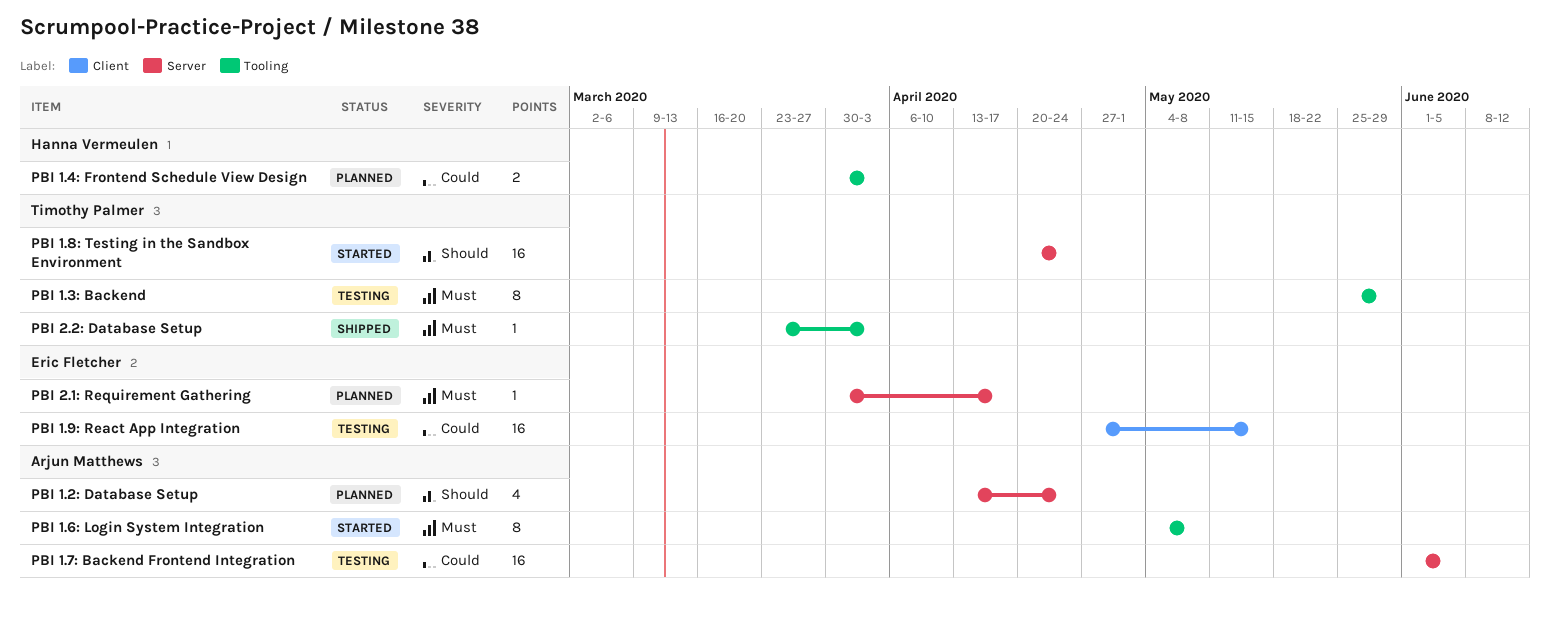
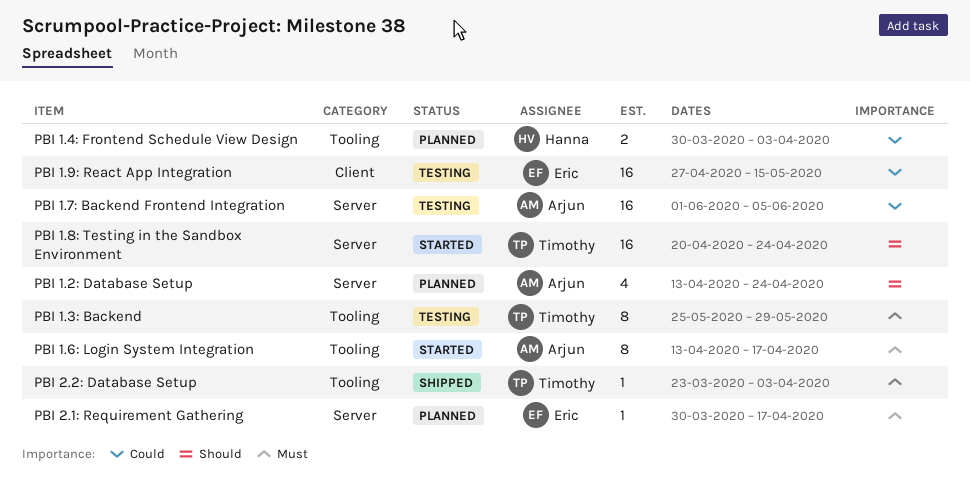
PBI 1.6: Login System Integration, start: May 4 -> Apr 13
PBI 1.6: Login System Integration, due: May 8 -> Apr 17

